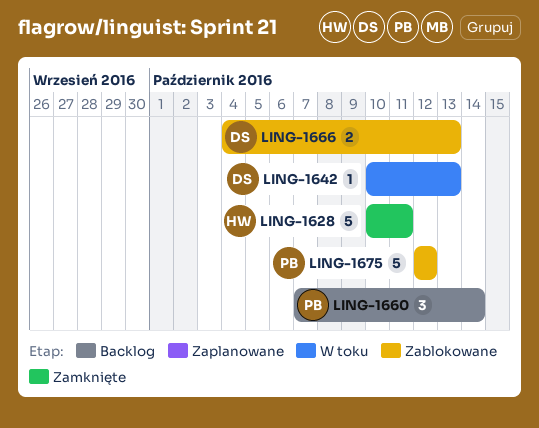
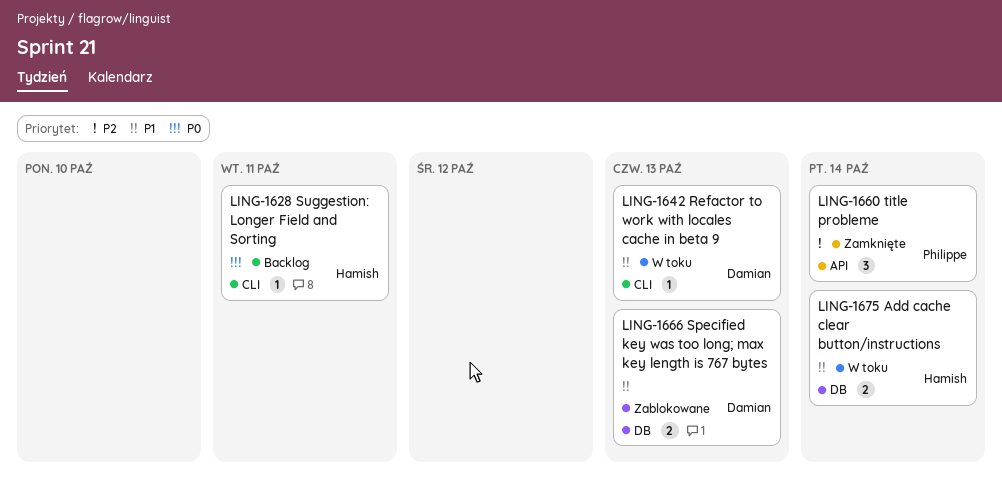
LING-1628, status: Zamknięte -> Backlog
LING-1628, estimate: 5 -> 1
LING-1660, status: Backlog -> Zamknięte
LING-1675, status: Zablokowane -> W toku
LING-1675, owner: Philippe -> Hamish
LING-1675, estimate: 5 -> 2
LING-1675, due: Oct 12 -> Oct 14

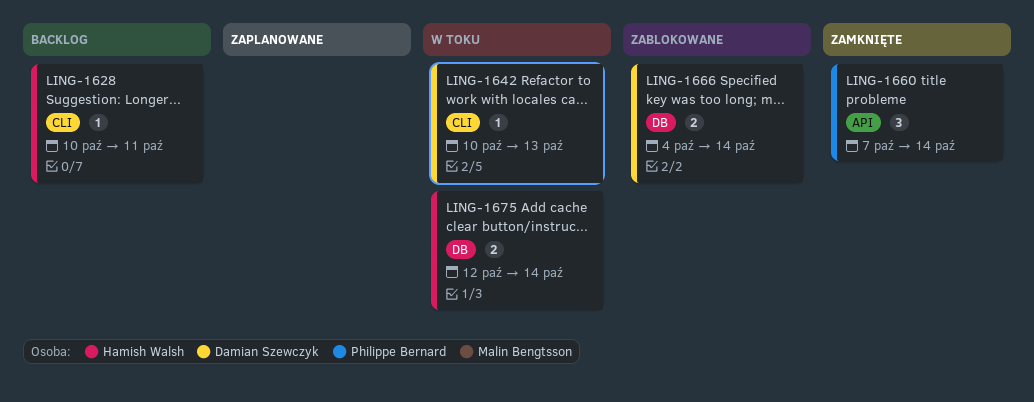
LING-1666, due: Oct 13 -> Oct 14

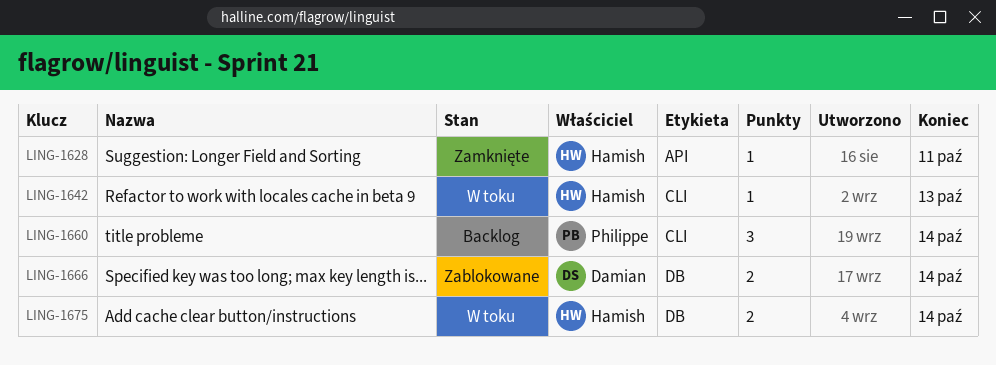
LING-1628, status: Backlog -> Zamknięte
LING-1628, label: CLI -> API
LING-1642, owner: Damian Szewczyk -> Hamish Walsh
LING-1660, status: Zamknięte -> Backlog
LING-1660, label: API -> CLI

